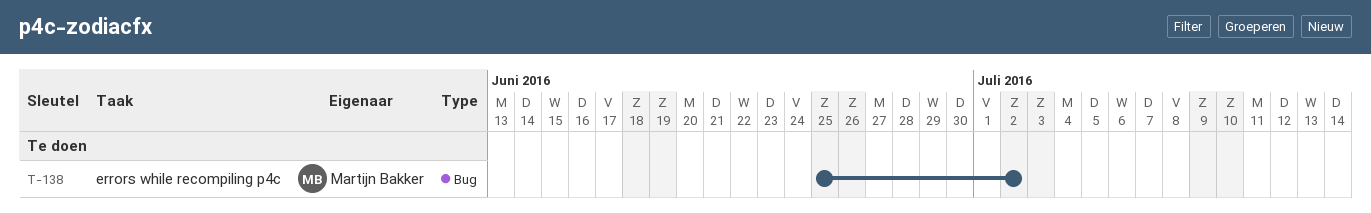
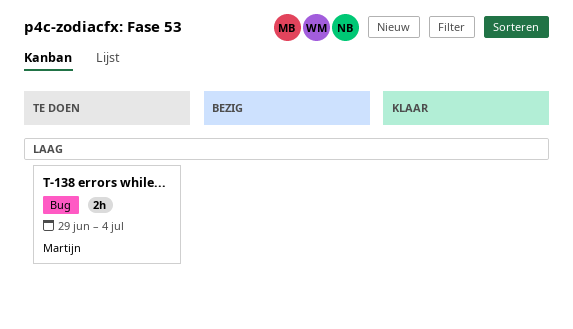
T-138, start: Jun 25 -> Jun 29
T-138, due: Jul 2 -> Jul 4

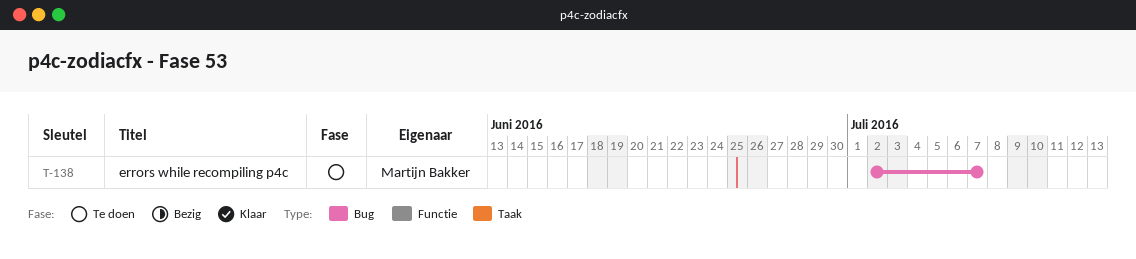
T-138, start: Jun 29 -> Jul 2
T-138, due: Jul 4 -> Jul 7

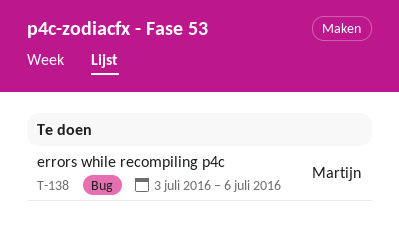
T-138, start: Jul 2 -> Jul 3
T-138, due: Jul 7 -> Jul 6

